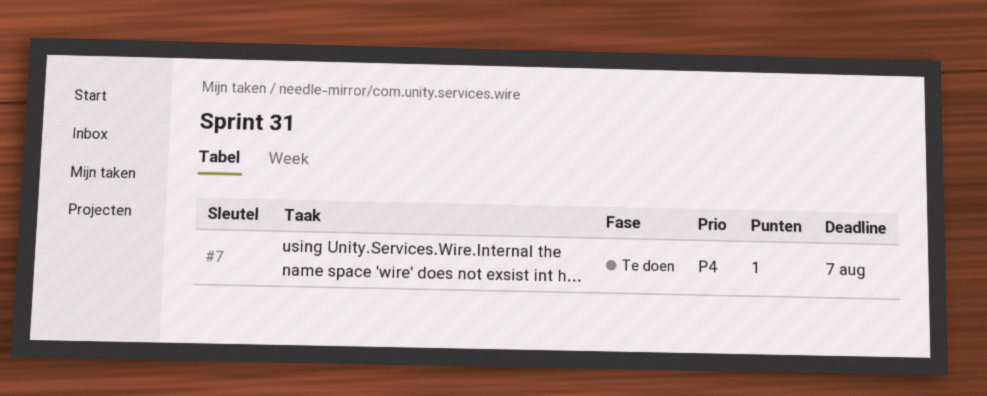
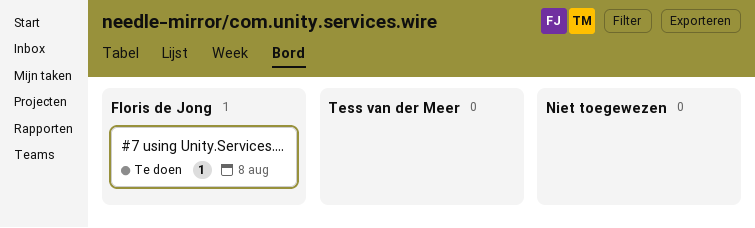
#7, due: Aug 7 -> Aug 8

